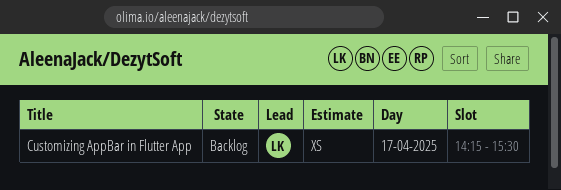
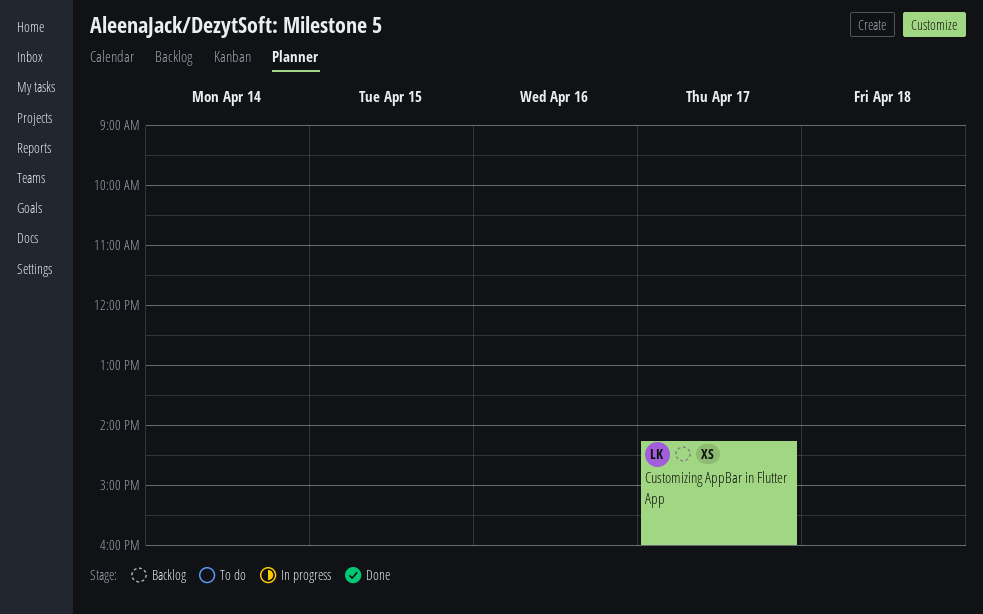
Customizing AppBar in Flutter App, ends: 15:30 -> 16:00

